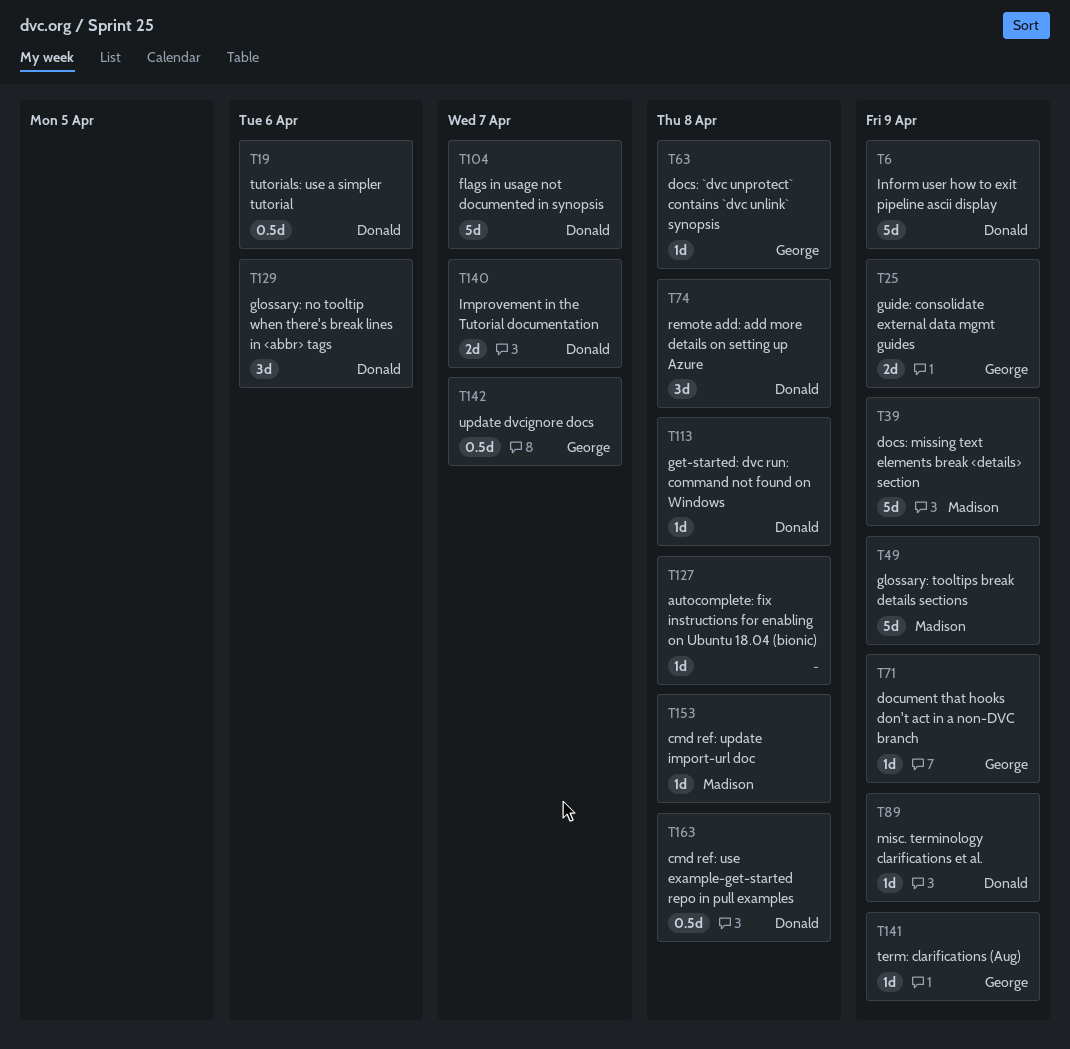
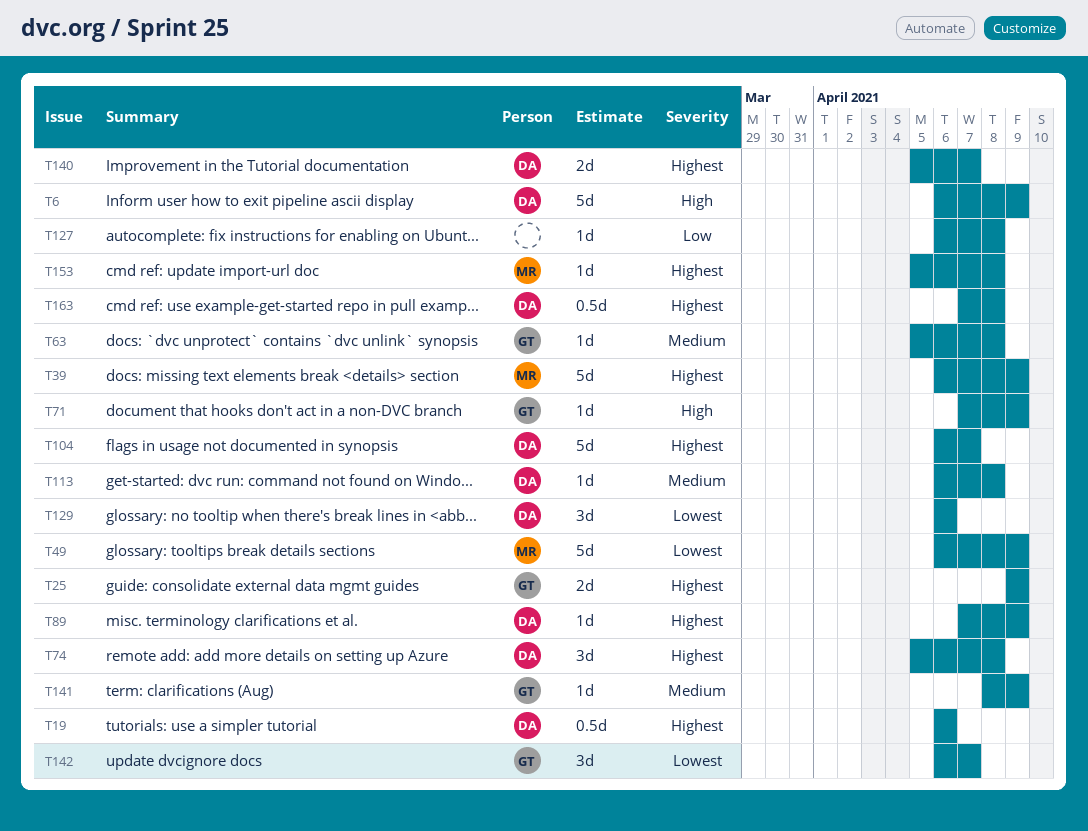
T142, estimate: 0.5d -> 3d

